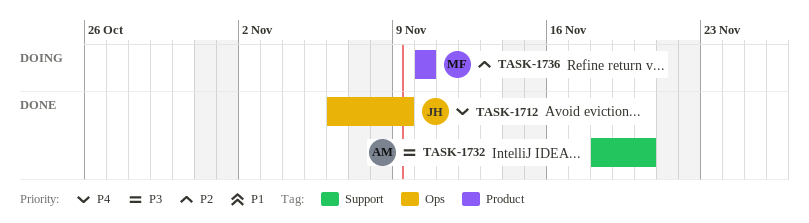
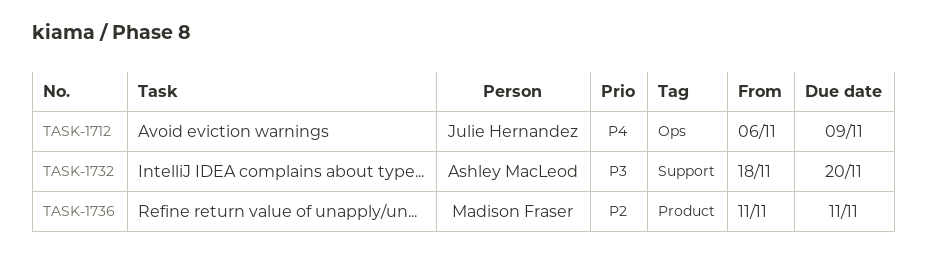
TASK-1736, start: Nov 10 -> Nov 11
TASK-1736, due: Nov 10 -> Nov 11

